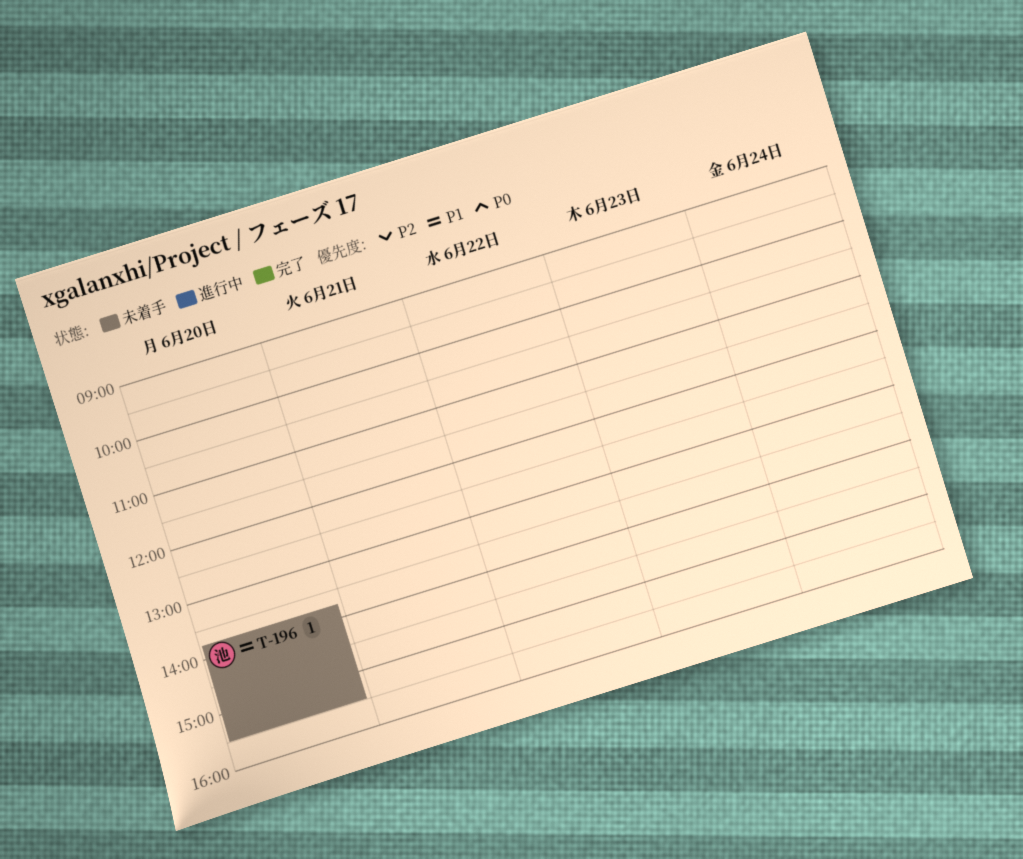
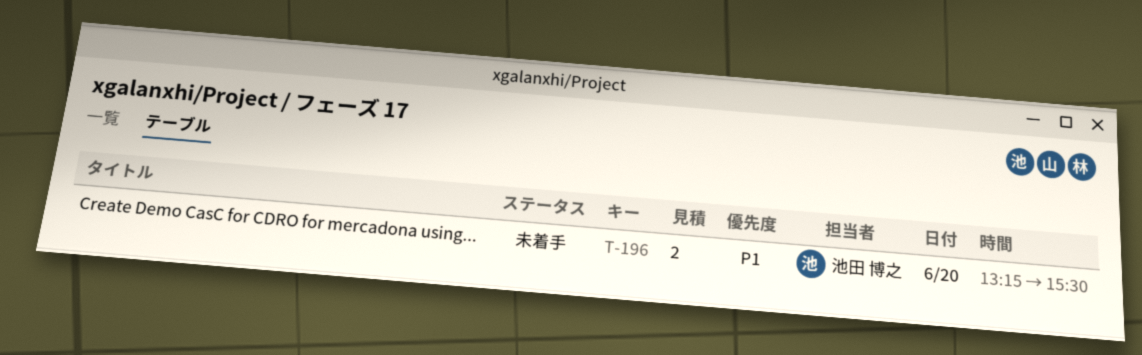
T-196, estimate: 1 -> 2
T-196, begins: 13:45 -> 13:15

